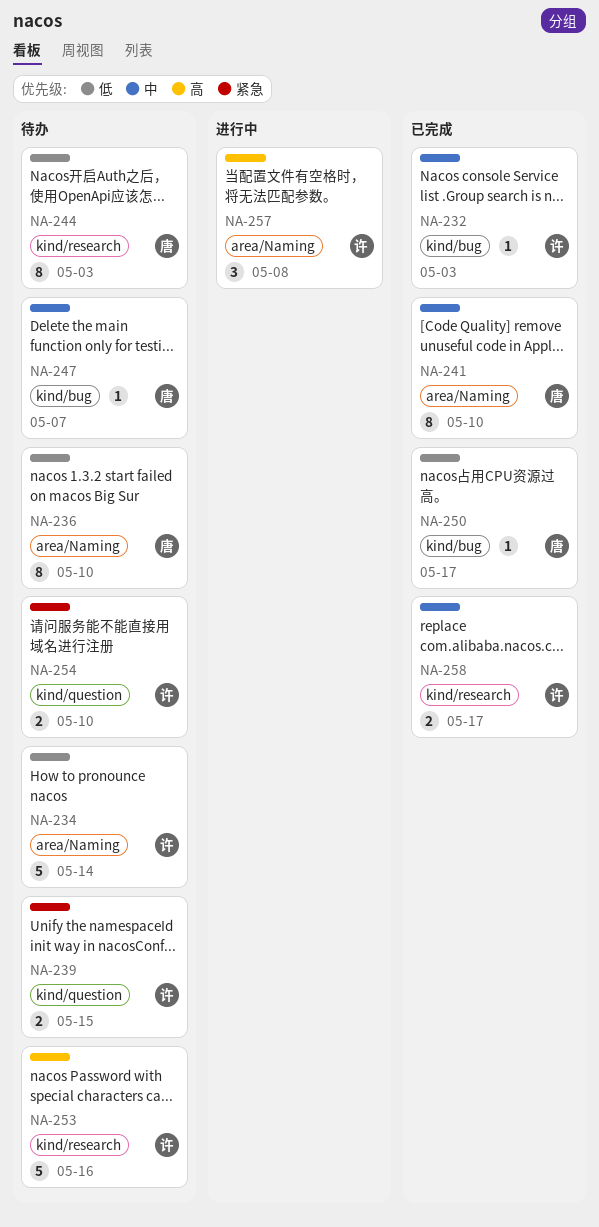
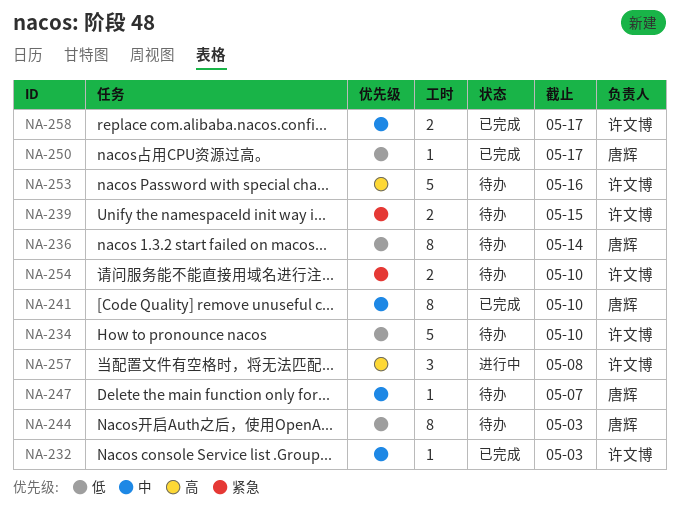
NA-234, due: May 14 -> May 10
NA-236, due: May 10 -> May 14

